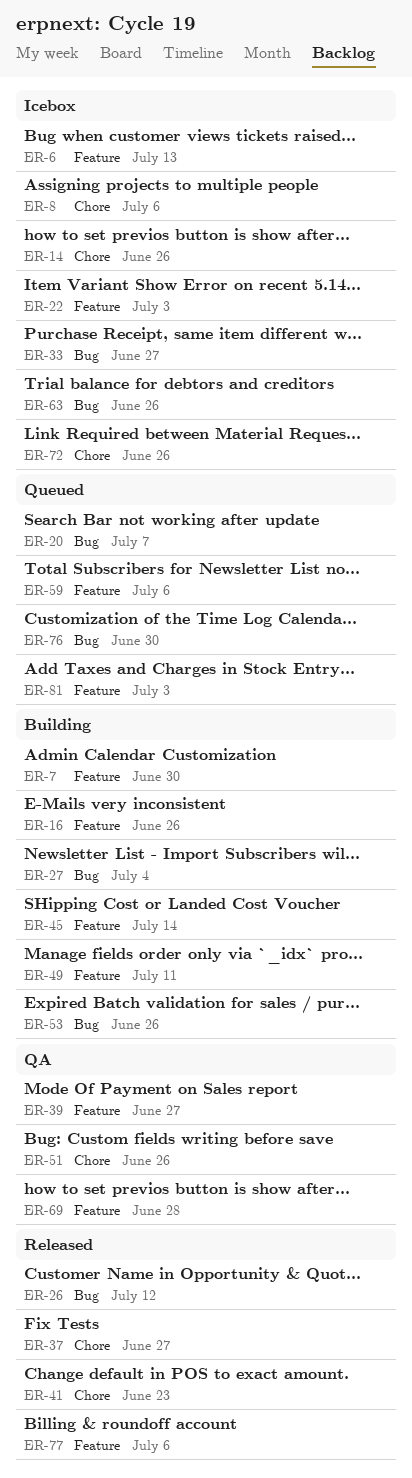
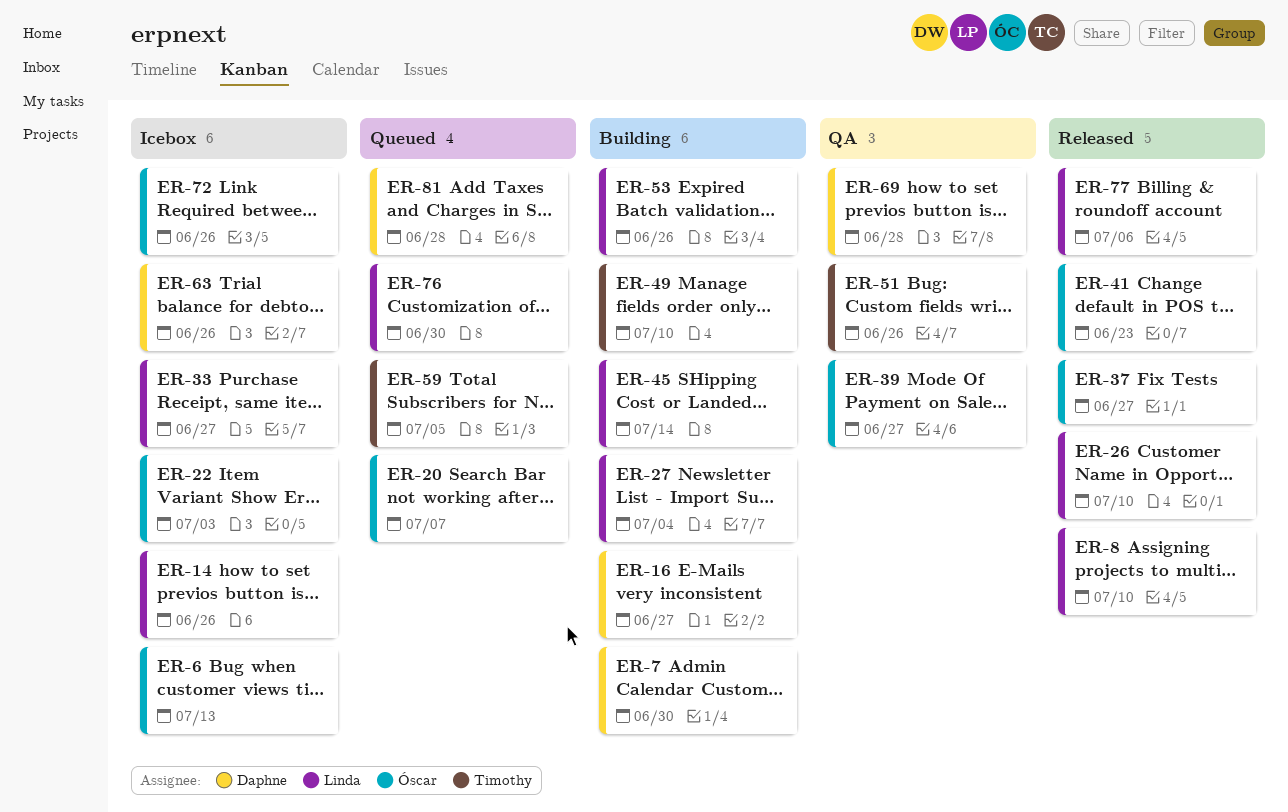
ER-8, status: Icebox -> Released
ER-8, due: Jul 6 -> Jul 10
ER-16, due: Jun 26 -> Jun 27
ER-26, due: Jul 12 -> Jul 10
ER-49, due: Jul 11 -> Jul 10
ER-59, due: Jul 6 -> Jul 5
ER-81, due: Jul 3 -> Jun 28

